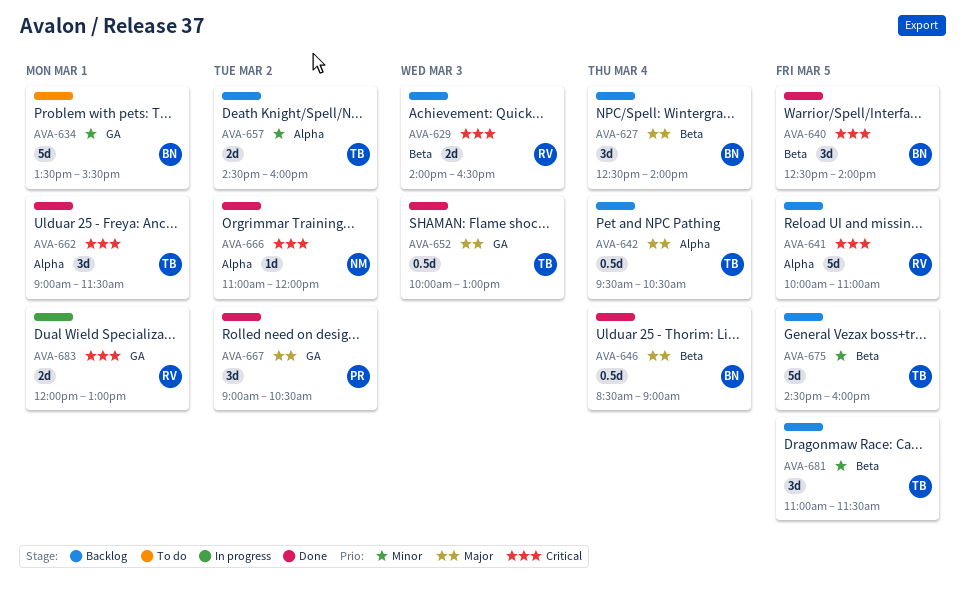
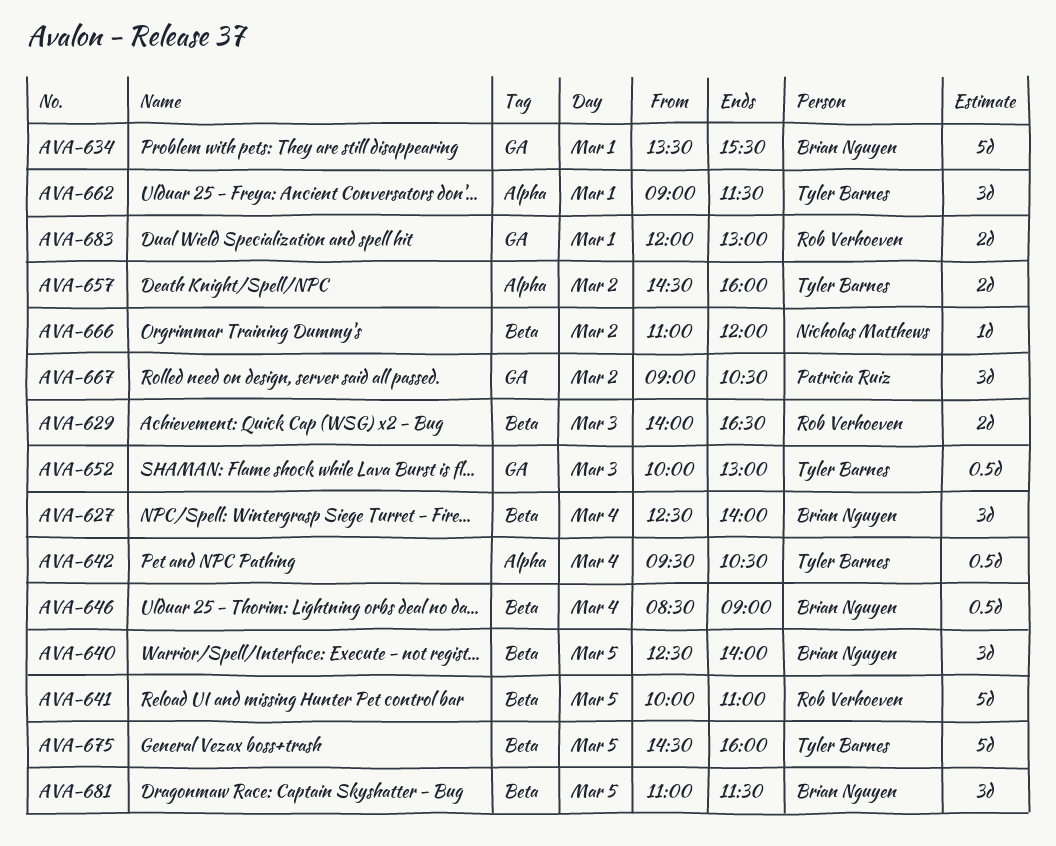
AVA-641, label: Alpha -> Beta
AVA-666, label: Alpha -> Beta
AVA-681, owner: Tyler Barnes -> Brian Nguyen

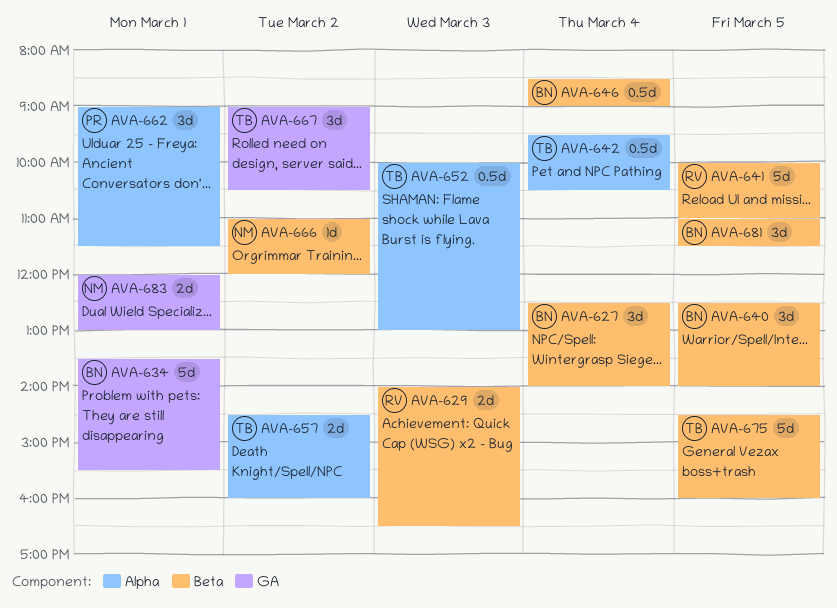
AVA-652, label: GA -> Alpha
AVA-662, owner: Tyler Barnes -> Patricia Ruiz
AVA-667, owner: Patricia Ruiz -> Tyler Barnes
AVA-683, owner: Rob Verhoeven -> Nicholas Matthews

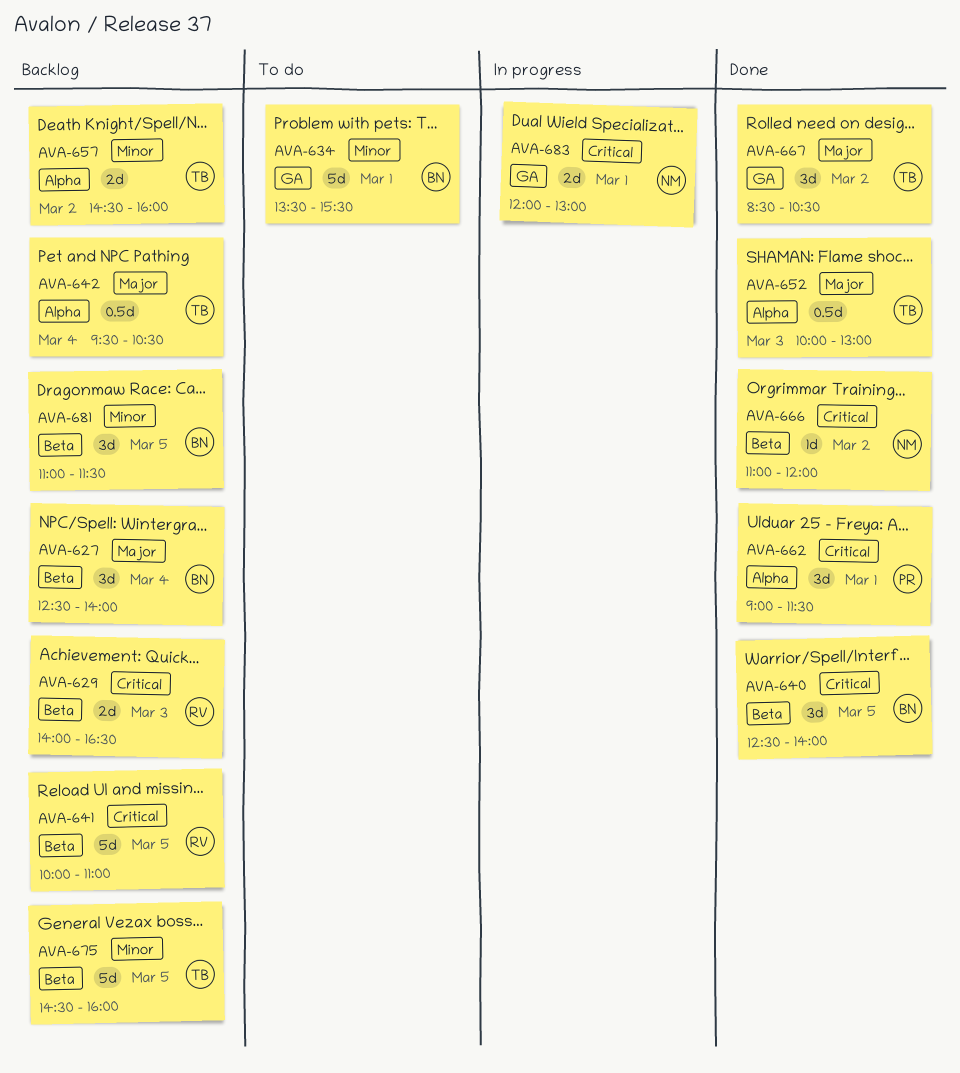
AVA-646: present -> none
AVA-667, begins: 09:00 -> 08:30

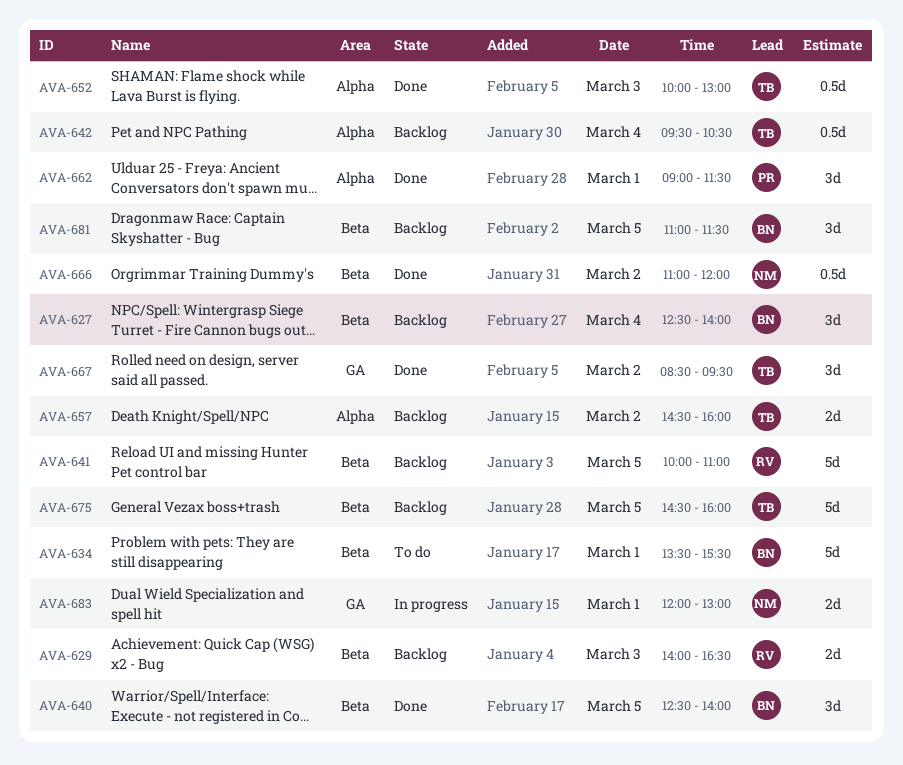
AVA-634, label: GA -> Beta
AVA-666, estimate: 1d -> 0.5d
AVA-667, ends: 10:30 -> 09:30

